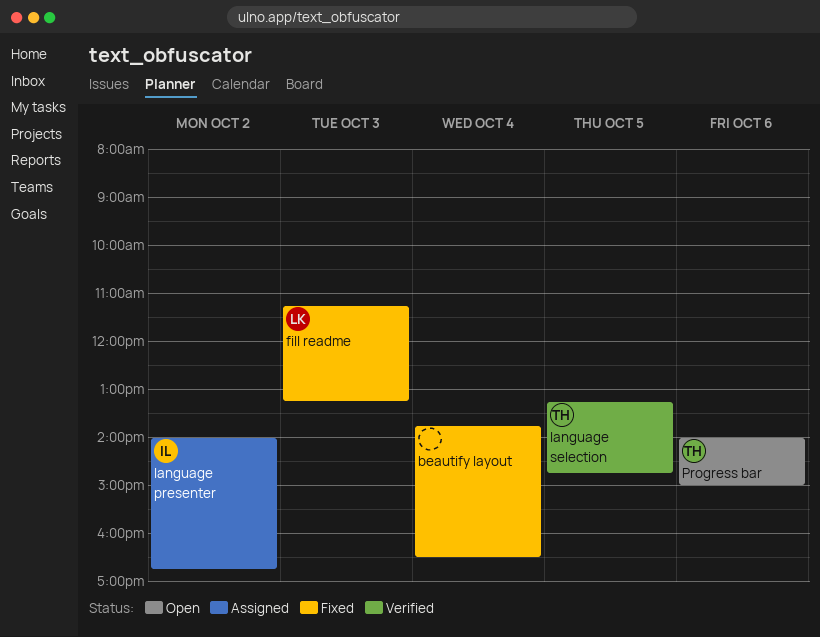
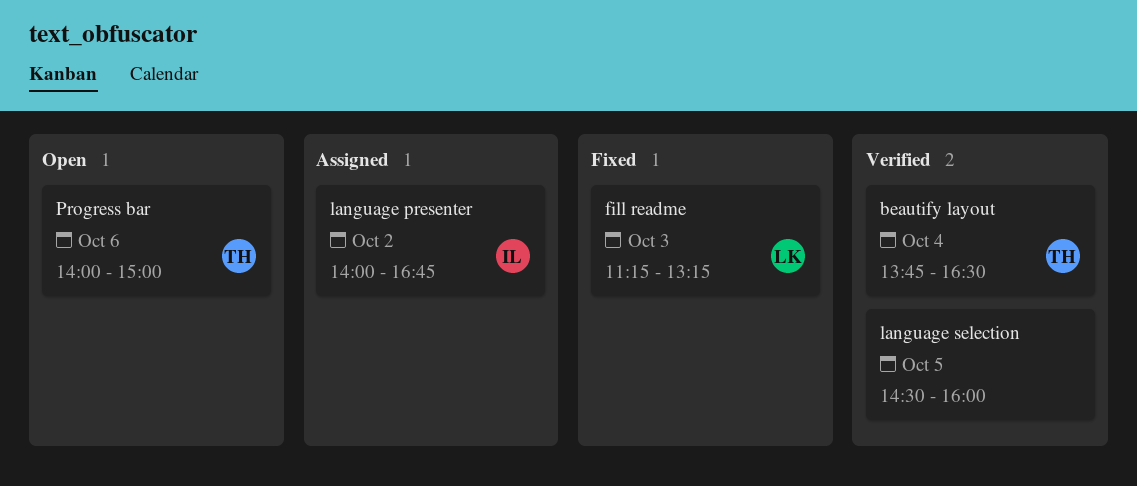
beautify layout, status: Fixed -> Verified
beautify layout, owner: none -> TH
language selection, owner: TH -> none
language selection, begins: 13:15 -> 14:30
language selection, ends: 14:45 -> 16:00

